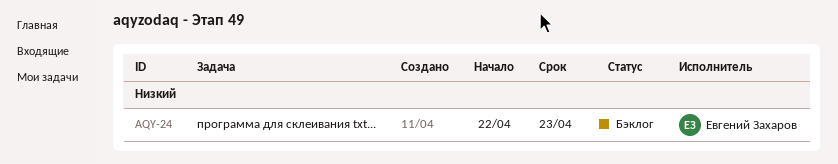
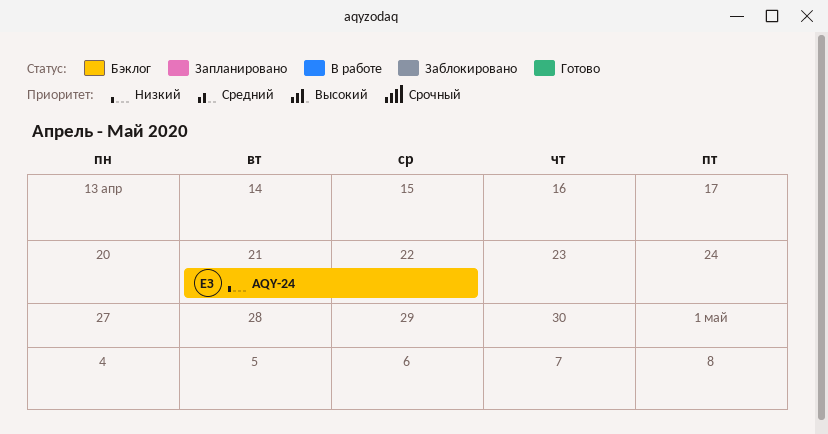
AQY-24, start: Apr 22 -> Apr 21
AQY-24, due: Apr 23 -> Apr 22

